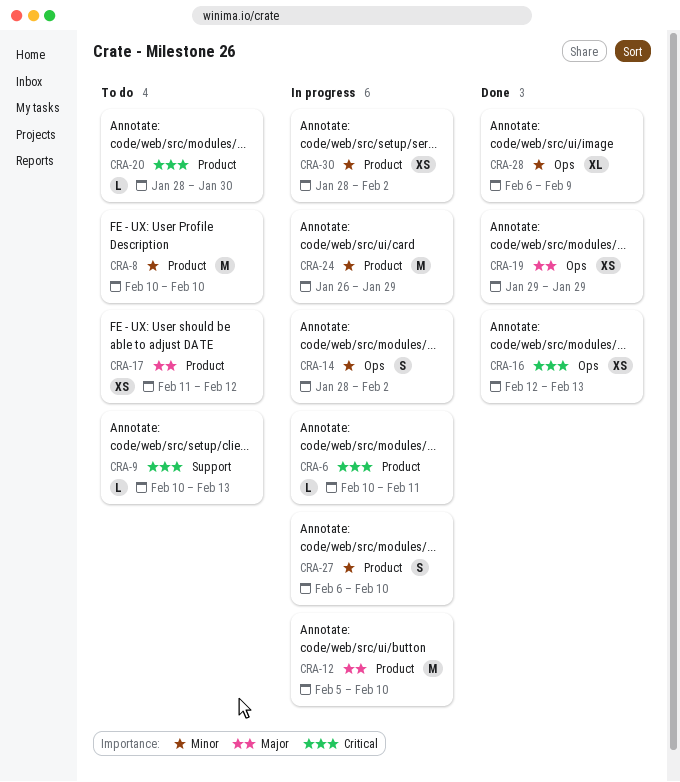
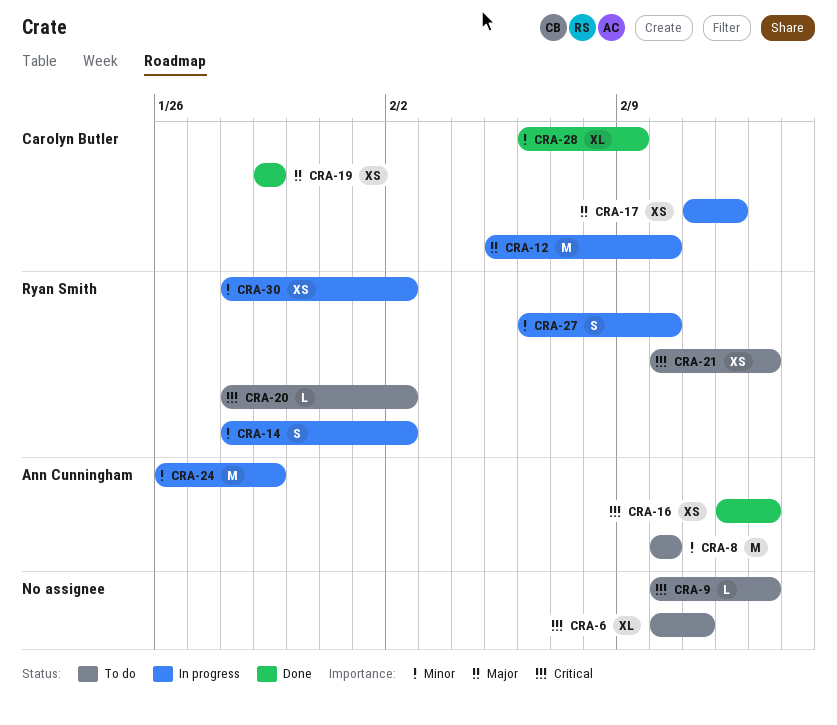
CRA-6, status: In progress -> To do
CRA-6, estimate: L -> XL
CRA-17, status: To do -> In progress
CRA-20, due: Jan 30 -> Feb 2
CRA-21: none -> present

